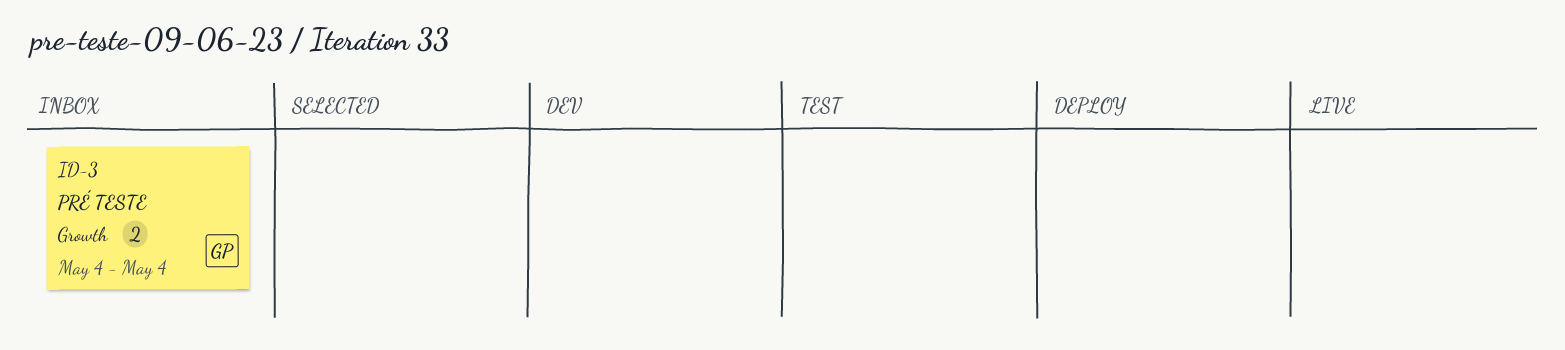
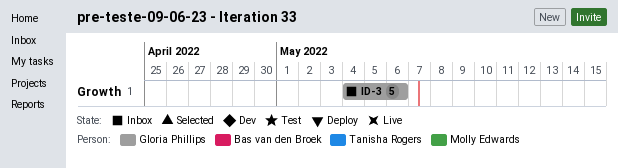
ID-3, estimate: 2 -> 5
ID-3, due: May 4 -> May 6

